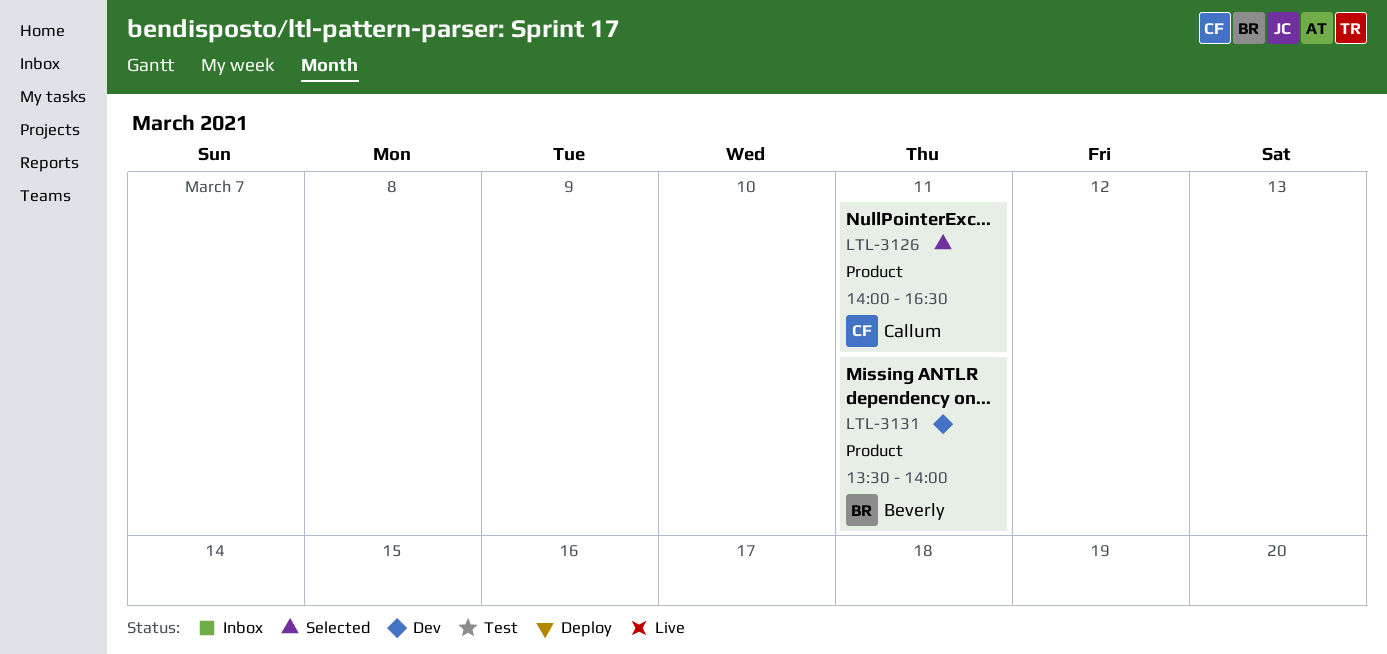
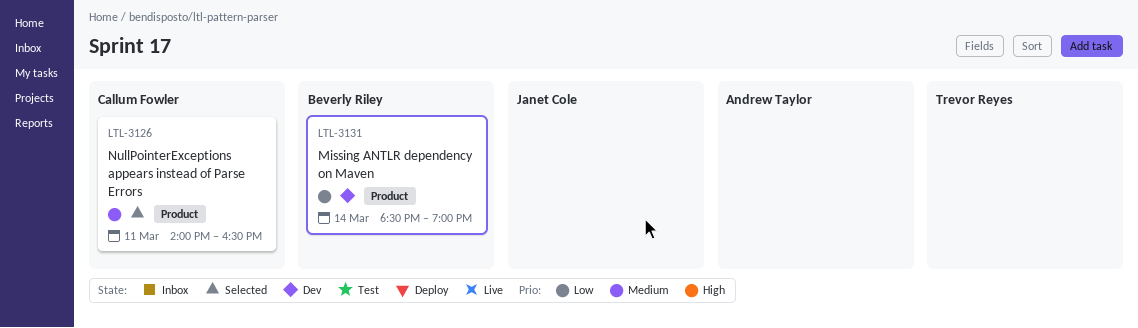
LTL-3131, day: Mar 11 -> Mar 14
LTL-3131, begins: 13:30 -> 18:30
LTL-3131, ends: 14:00 -> 19:00

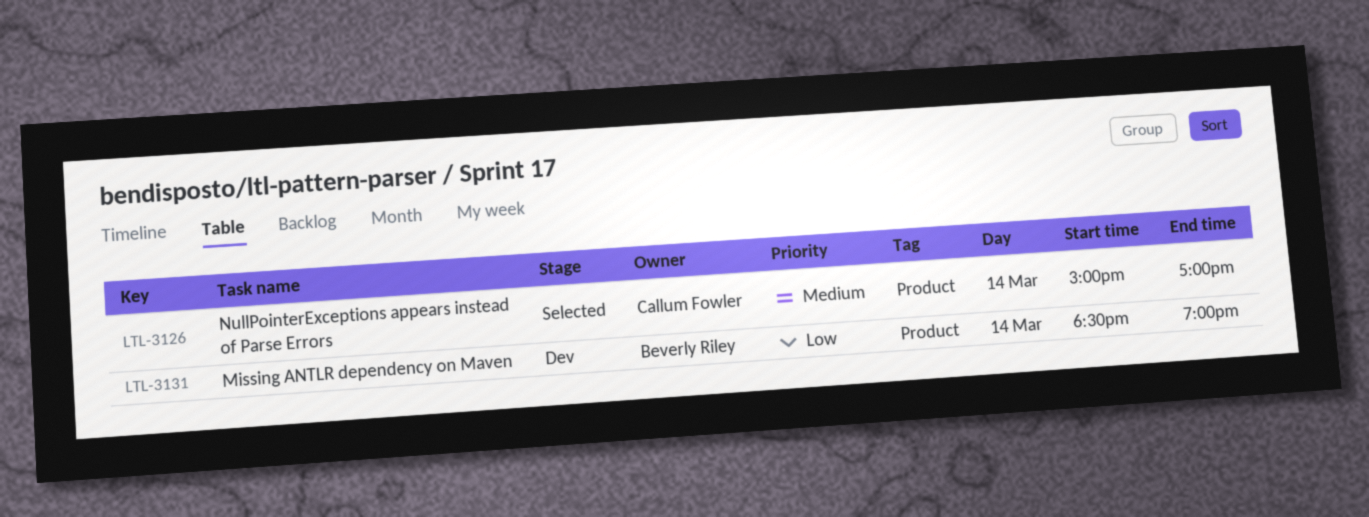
LTL-3126, day: Mar 11 -> Mar 14
LTL-3126, begins: 14:00 -> 15:00
LTL-3126, ends: 16:30 -> 17:00

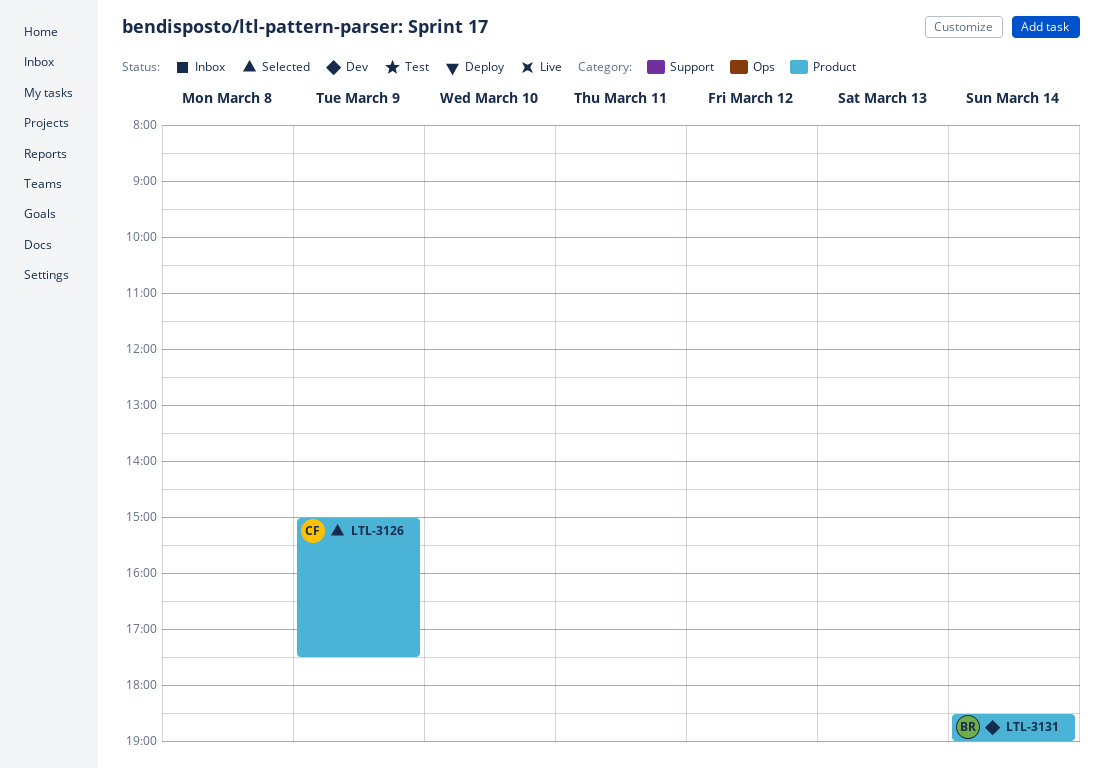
LTL-3126, day: Mar 14 -> Mar 9
LTL-3126, ends: 17:00 -> 17:30

